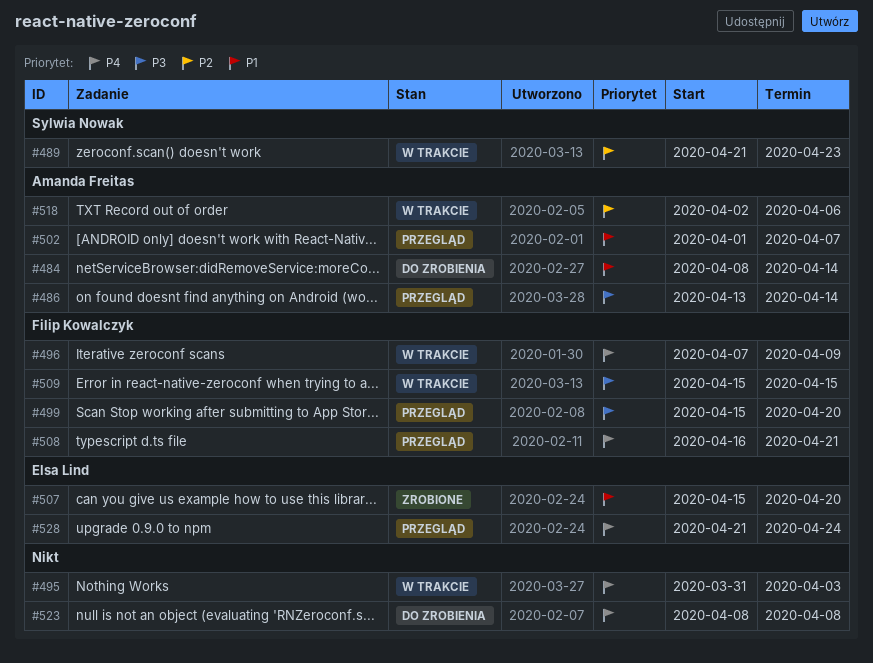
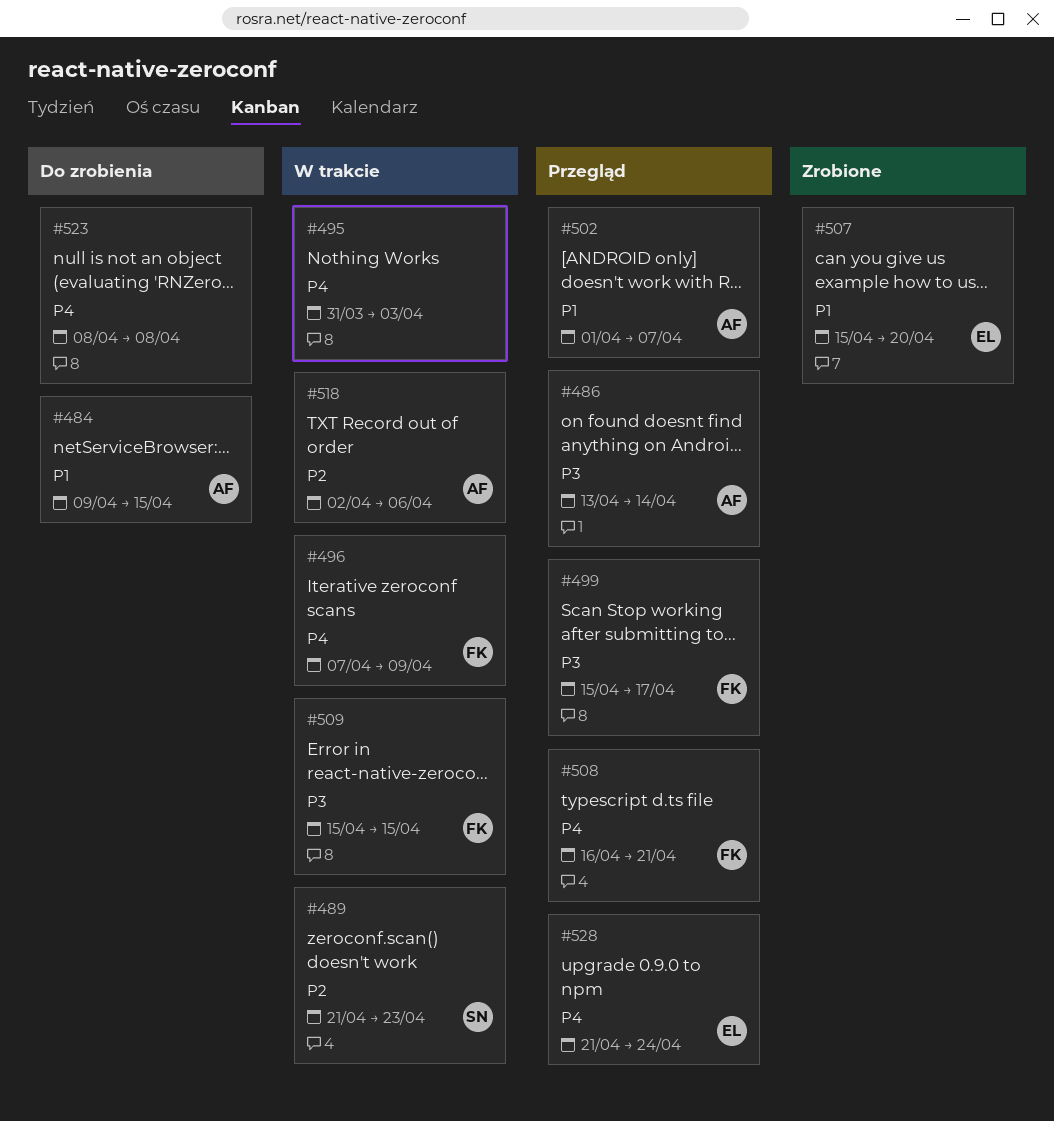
#484, start: Apr 8 -> Apr 9
#484, due: Apr 14 -> Apr 15
#499, due: Apr 20 -> Apr 17

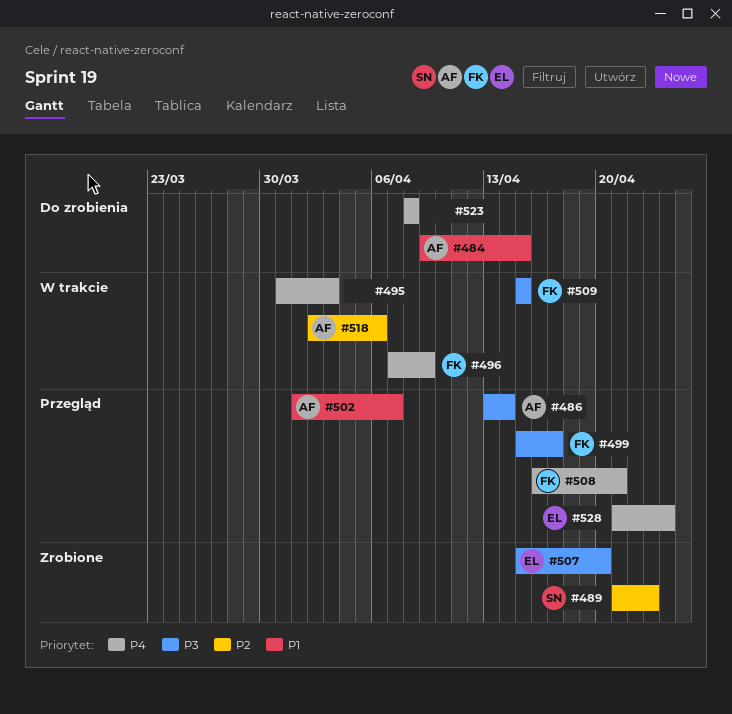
#489, status: W trakcie -> Zrobione
#507, priority: P1 -> P3

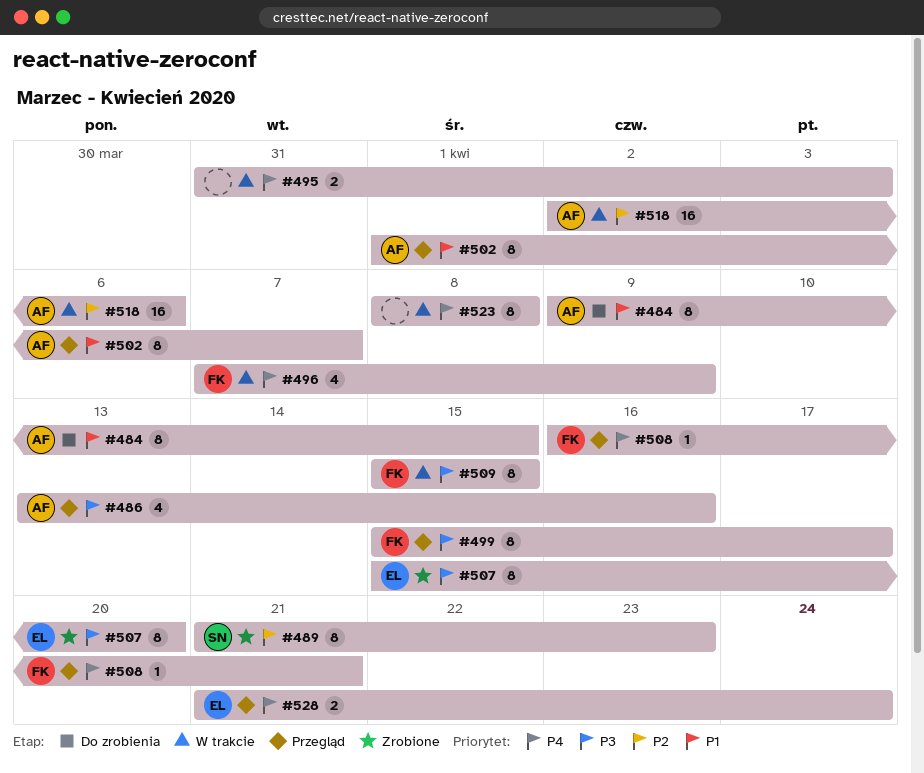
#486, due: Apr 14 -> Apr 16
#523, status: Do zrobienia -> W trakcie

